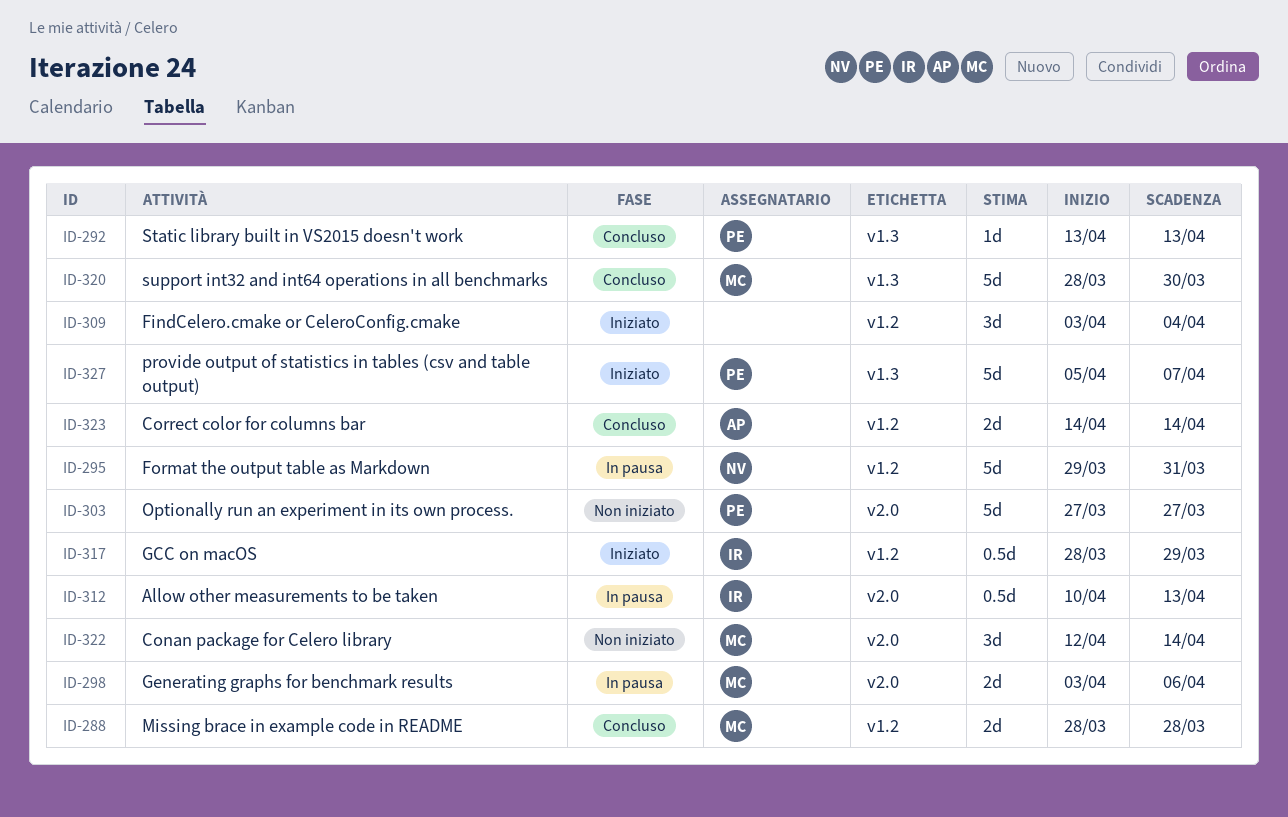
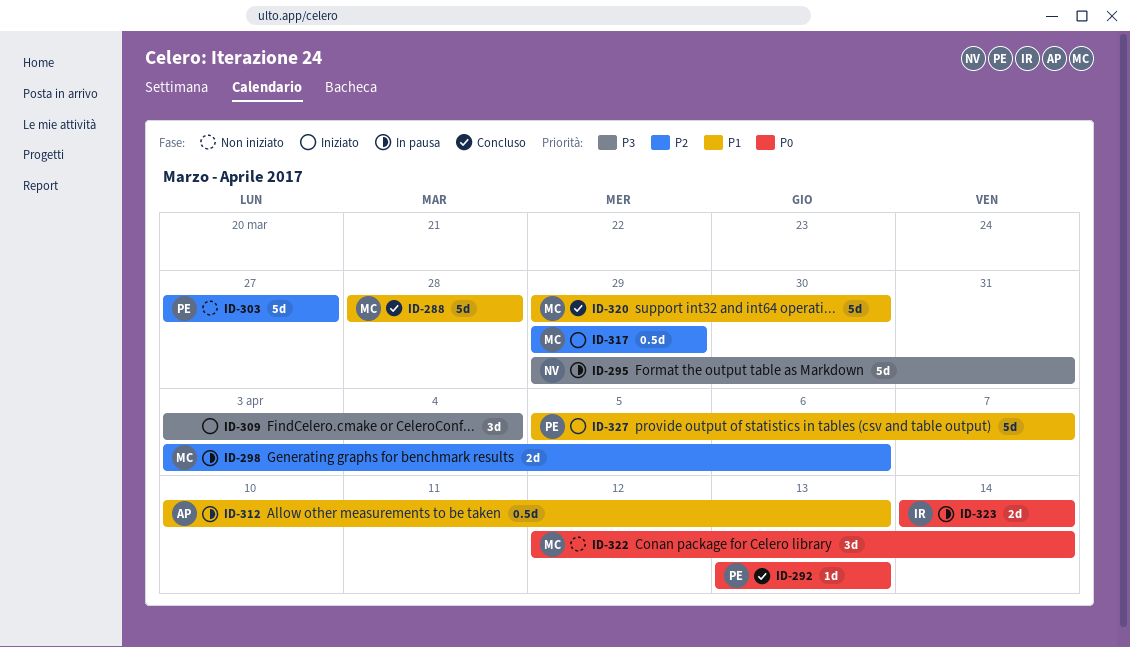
ID-288, estimate: 2d -> 5d
ID-312, owner: IR -> AP
ID-317, owner: IR -> MC
ID-317, start: Mar 28 -> Mar 29
ID-320, start: Mar 28 -> Mar 29
ID-323, status: Concluso -> In pausa
ID-323, owner: AP -> IR

